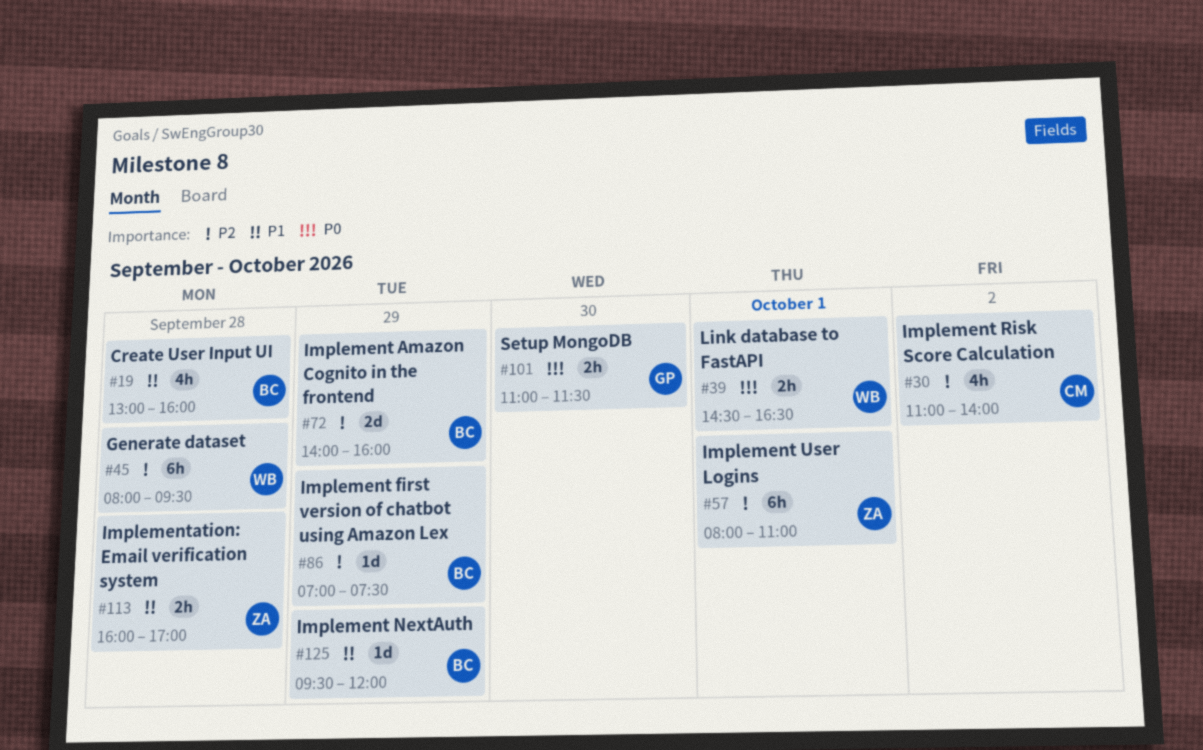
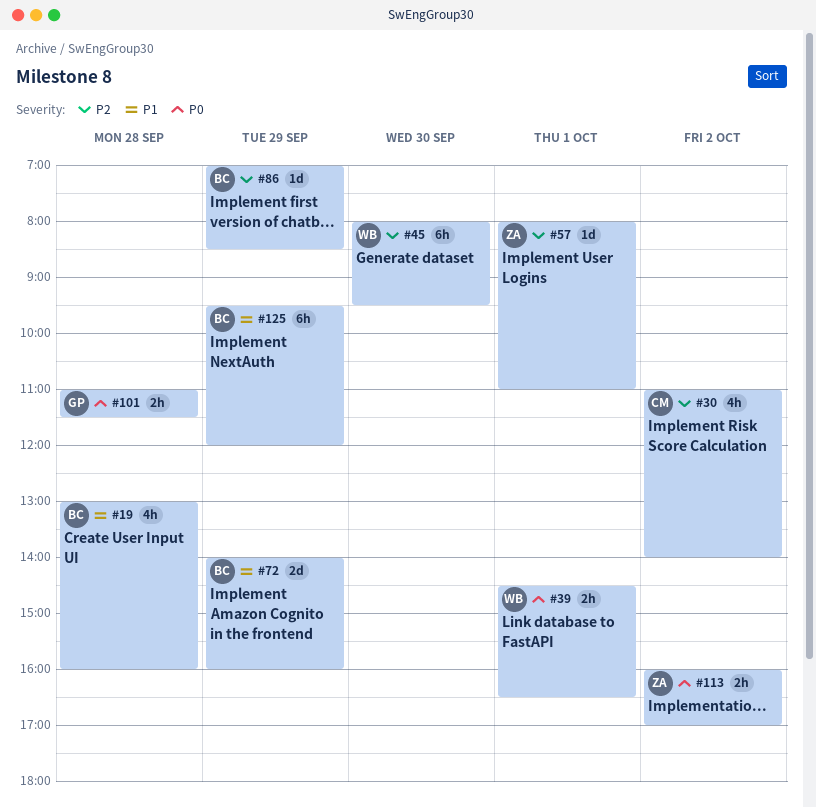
#45, day: Sep 28 -> Sep 30
#57, estimate: 6h -> 1d
#72, priority: P2 -> P1
#86, ends: 07:30 -> 08:30
#101, day: Sep 30 -> Sep 28
#113, priority: P1 -> P0
#113, day: Sep 28 -> Oct 2
#125, estimate: 1d -> 6h

